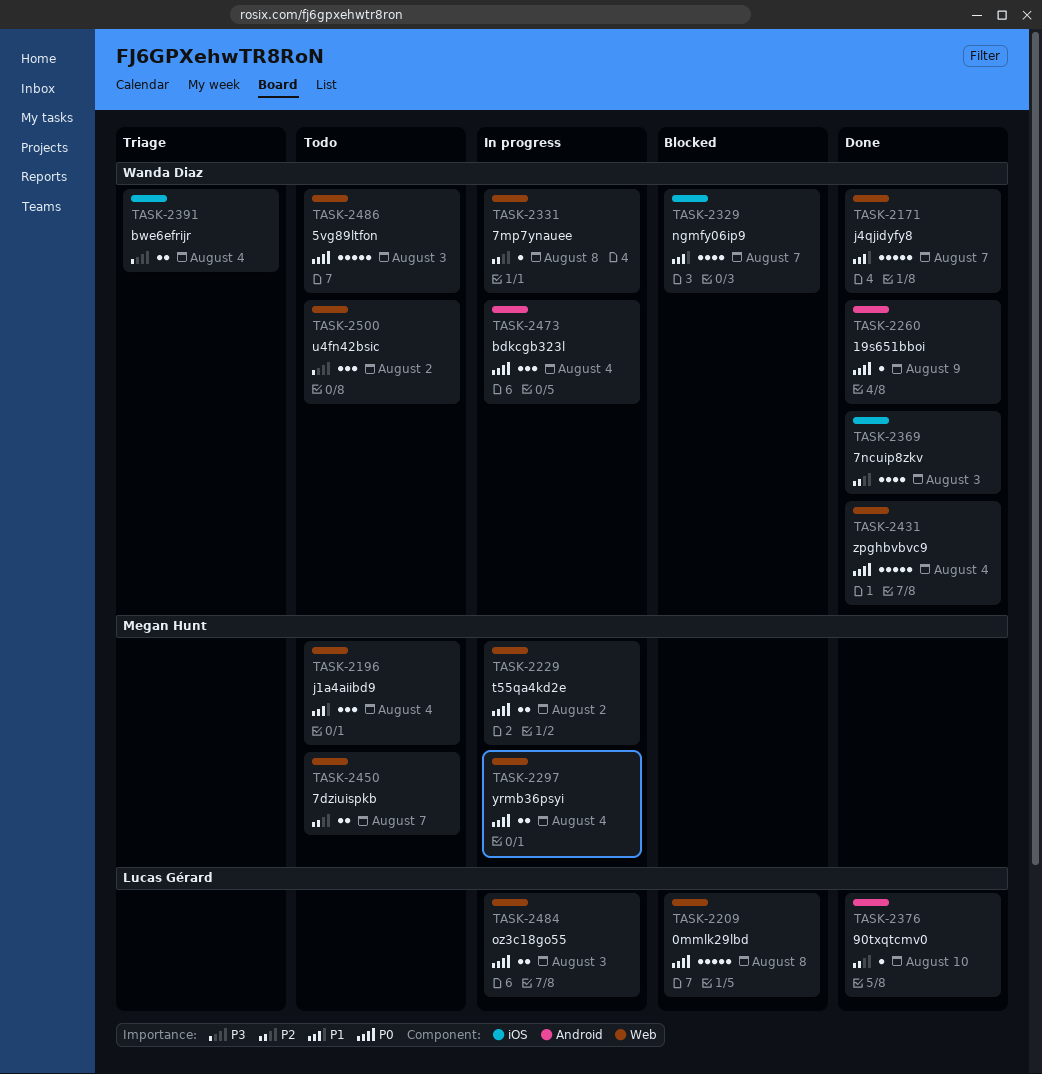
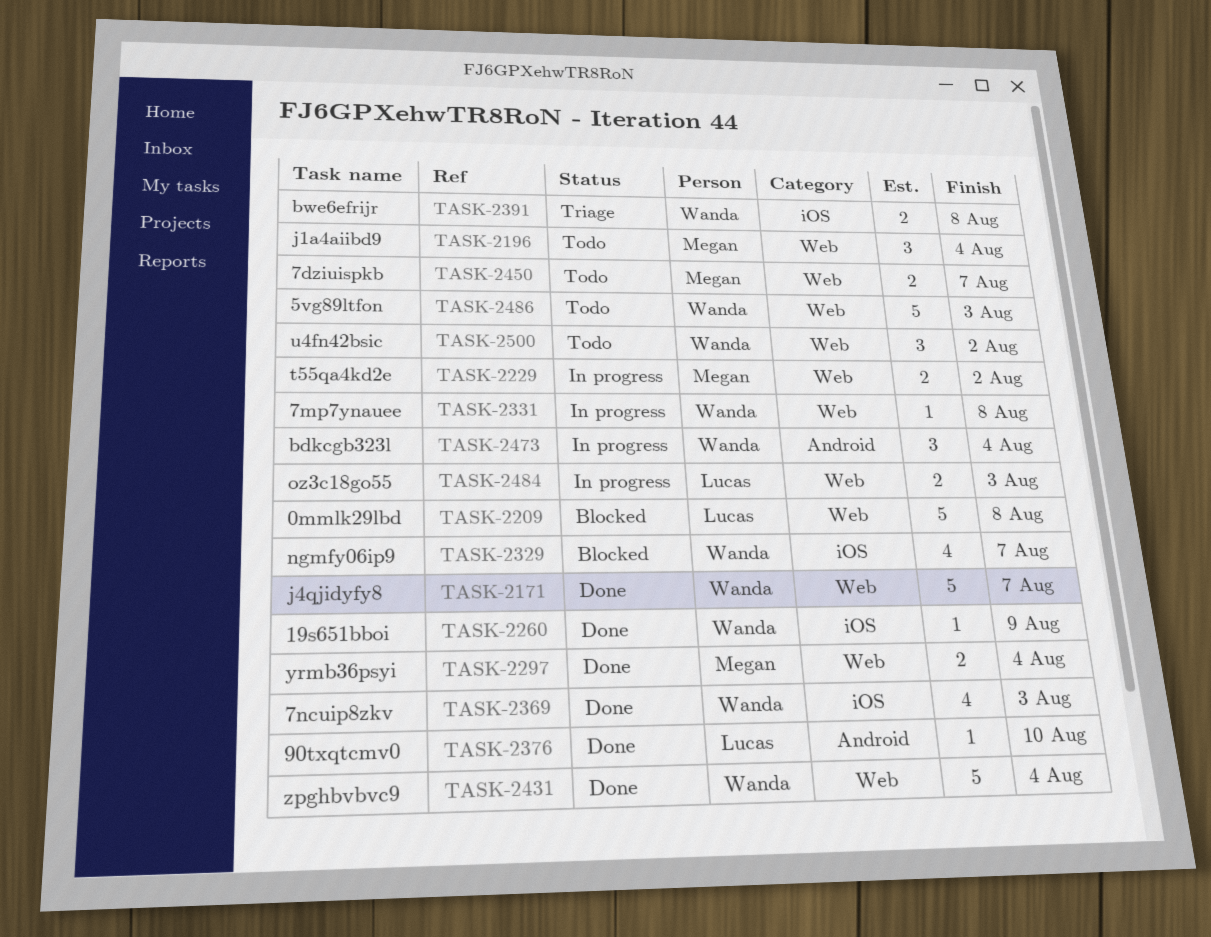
TASK-2260, label: Android -> iOS
TASK-2297, status: In progress -> Done
TASK-2391, due: Aug 4 -> Aug 8

